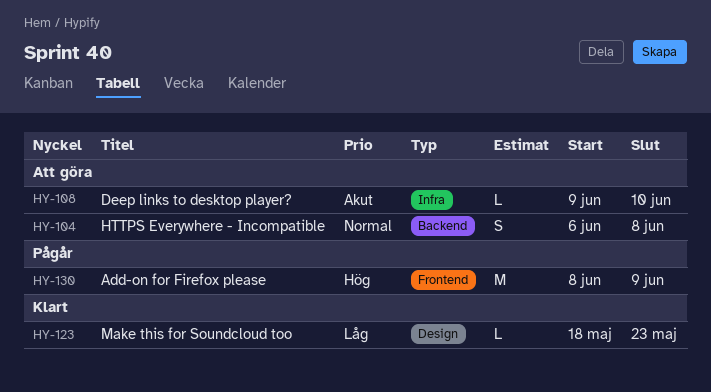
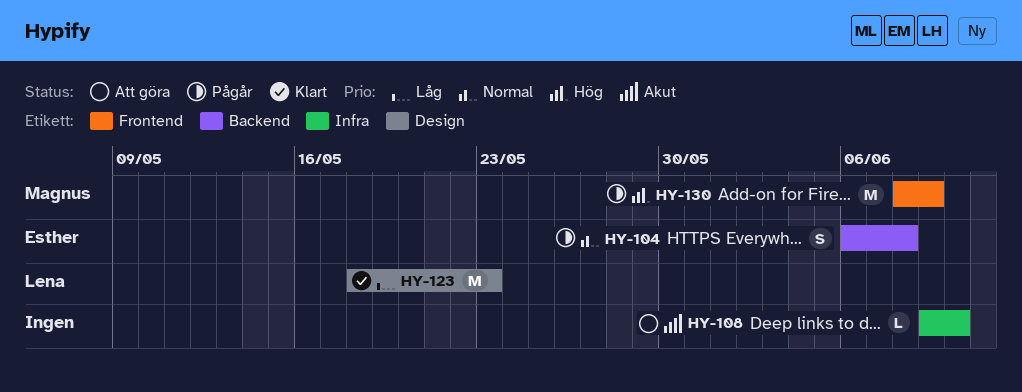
HY-104, status: Att göra -> Pågår
HY-123, estimate: L -> M

